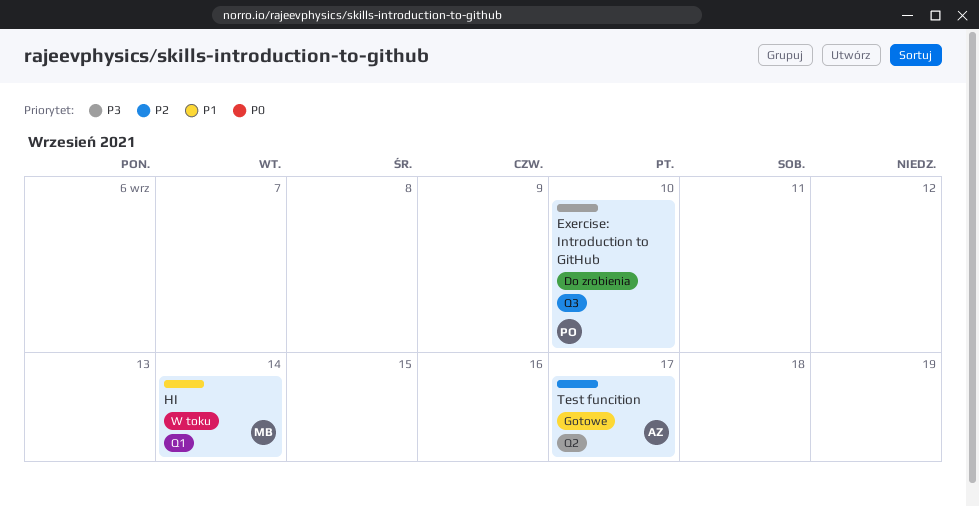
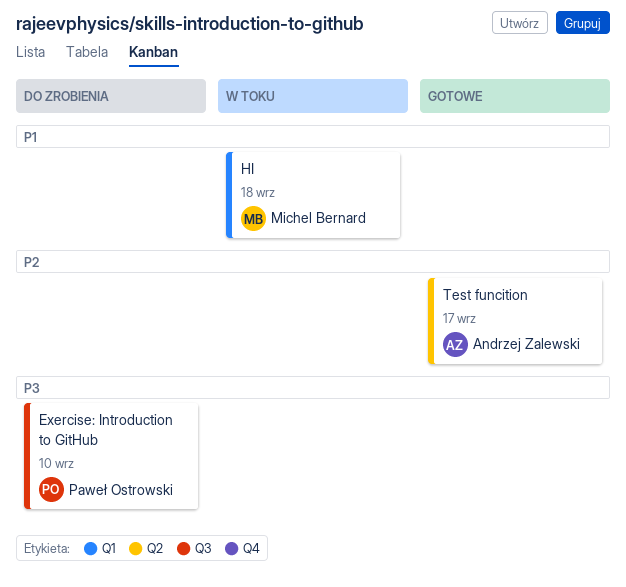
HI, due: Sep 14 -> Sep 18

